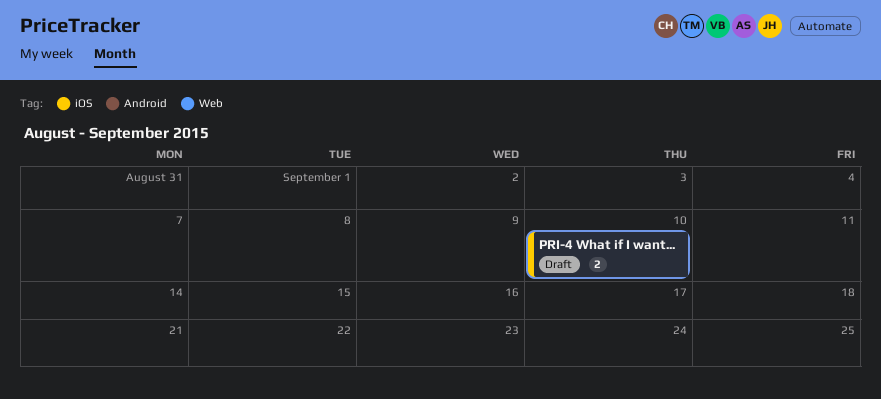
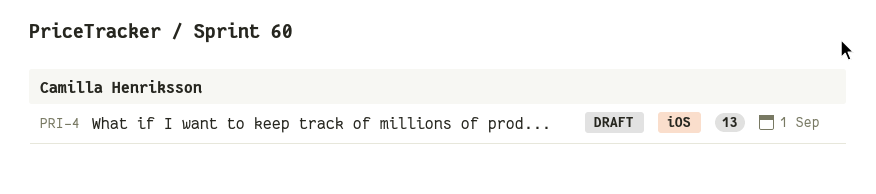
PRI-4, estimate: 2 -> 13
PRI-4, due: Sep 10 -> Sep 1

